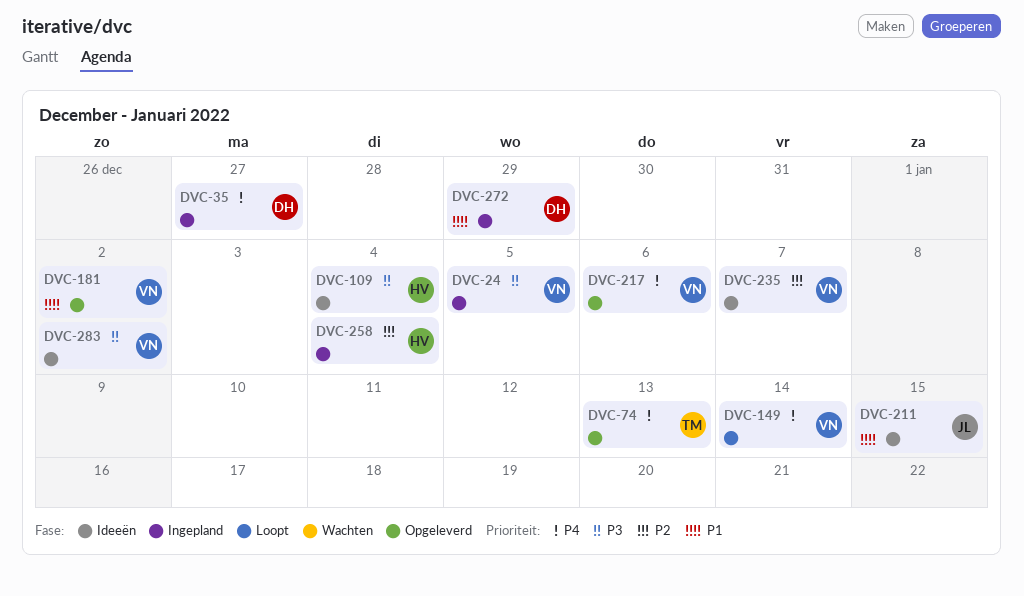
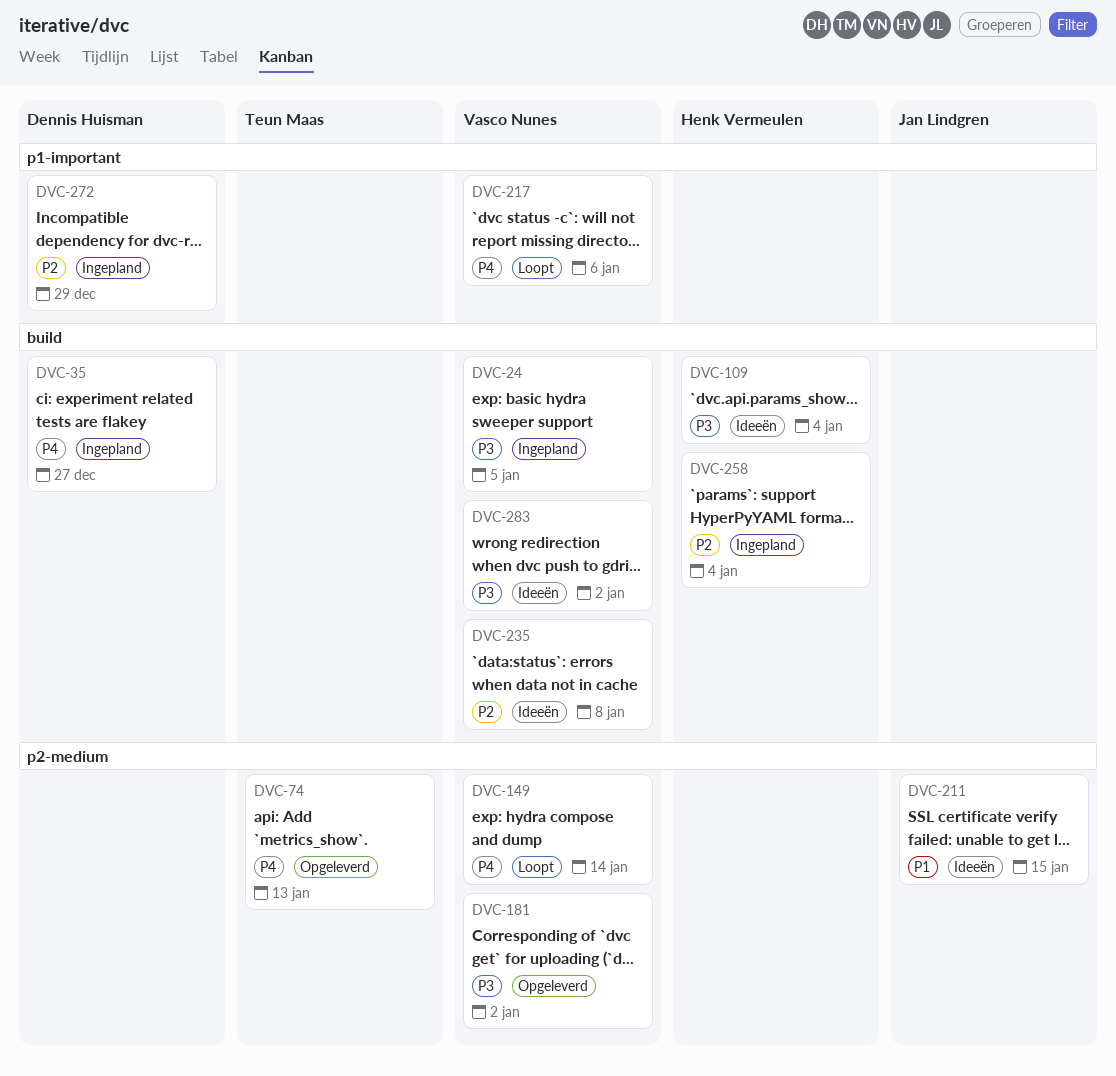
DVC-181, priority: P1 -> P3
DVC-217, status: Opgeleverd -> Loopt
DVC-235, due: Jan 7 -> Jan 8
DVC-272, priority: P1 -> P2

